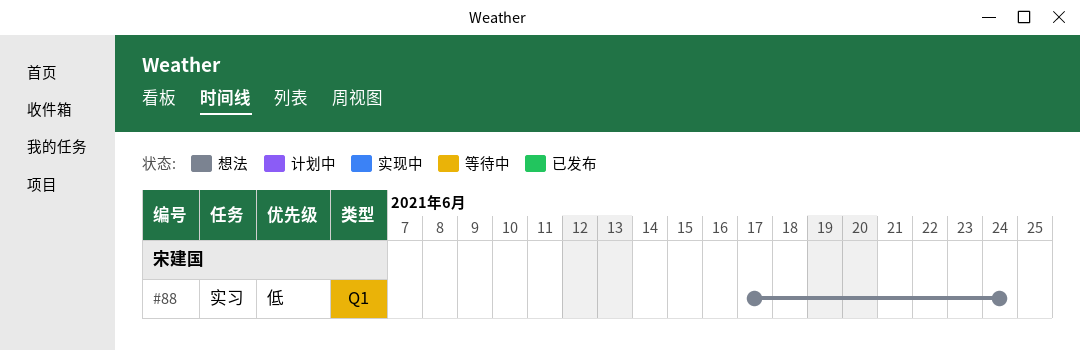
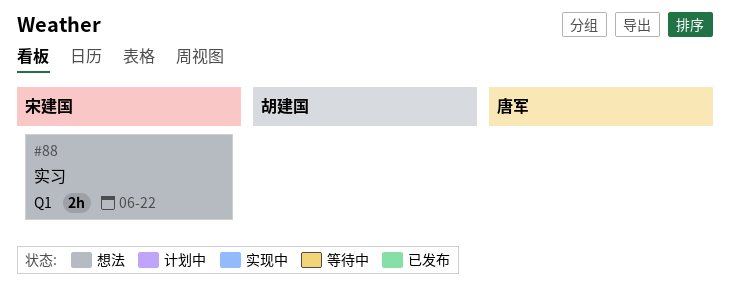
#88, due: Jun 24 -> Jun 22

